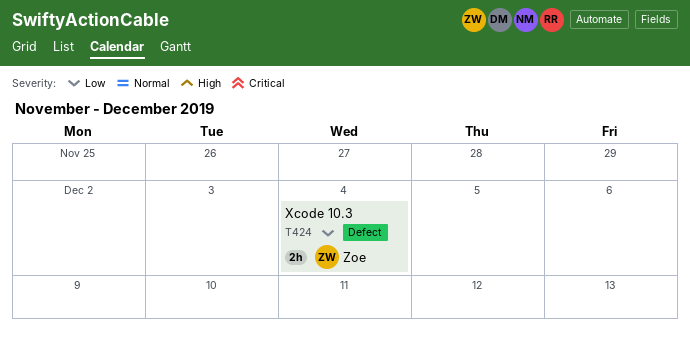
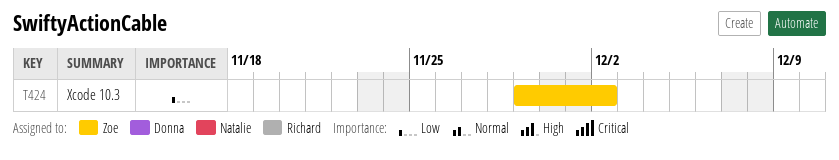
T424, due: Dec 4 -> Dec 2

